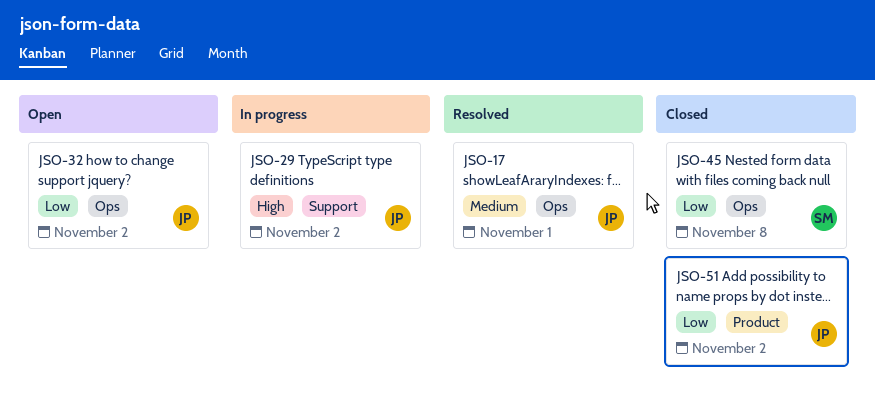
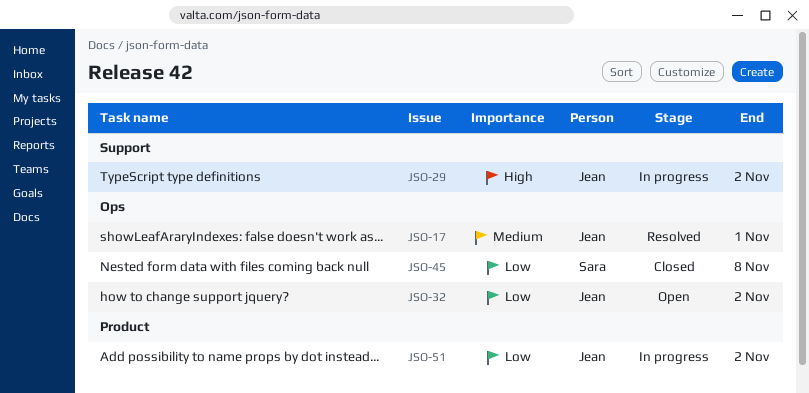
JSO-51, status: Closed -> In progress

